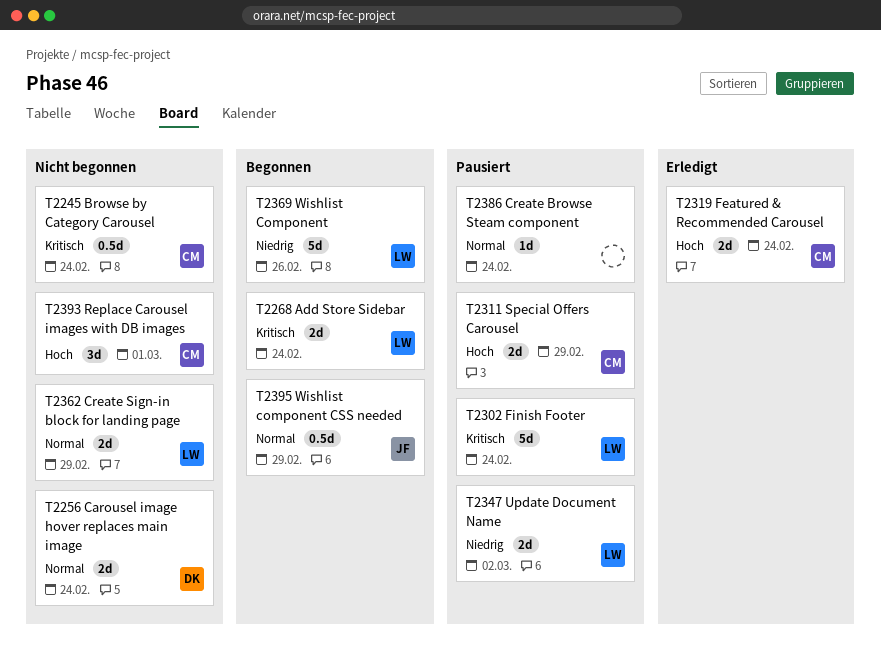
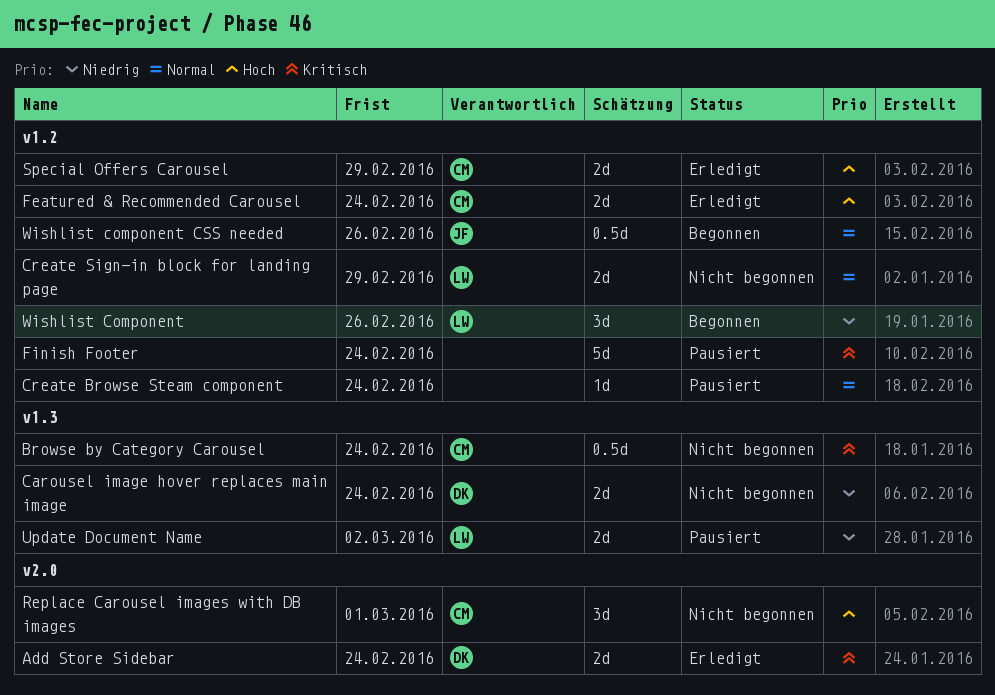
Add Store Sidebar, status: Begonnen -> Erledigt
Add Store Sidebar, owner: LW -> DK
Carousel image hover replaces main image, priority: Normal -> Niedrig
Finish Footer, owner: LW -> none
Special Offers Carousel, status: Pausiert -> Erledigt
Wishlist Component, estimate: 5d -> 3d
Wishlist component CSS needed, due: Feb 29 -> Feb 26

